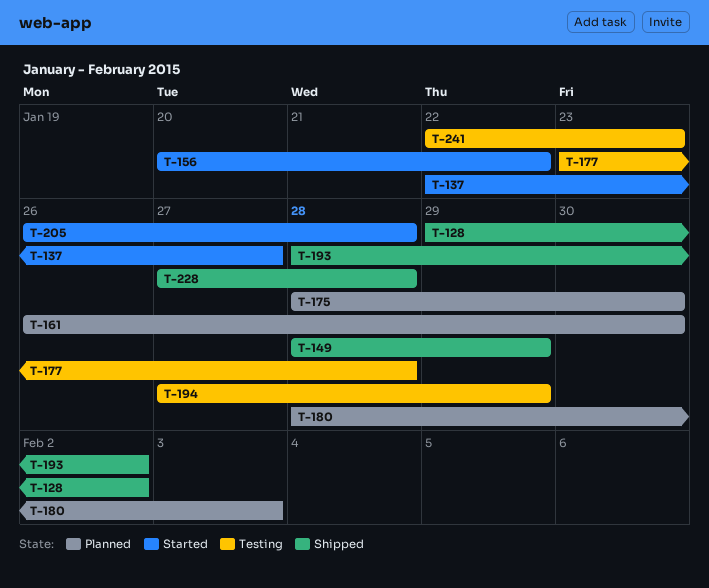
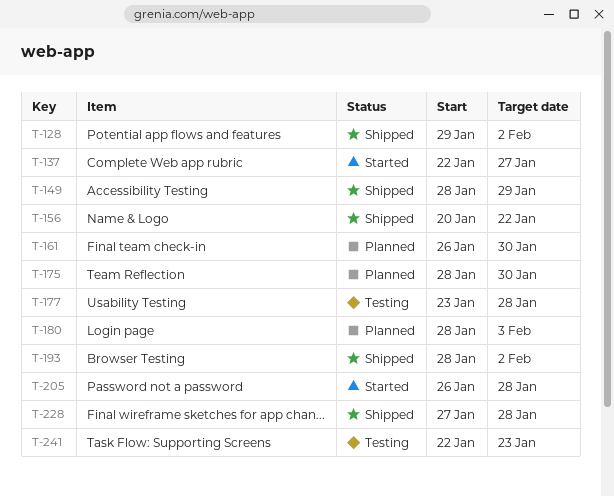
T-156, status: Started -> Shipped
T-194: present -> none

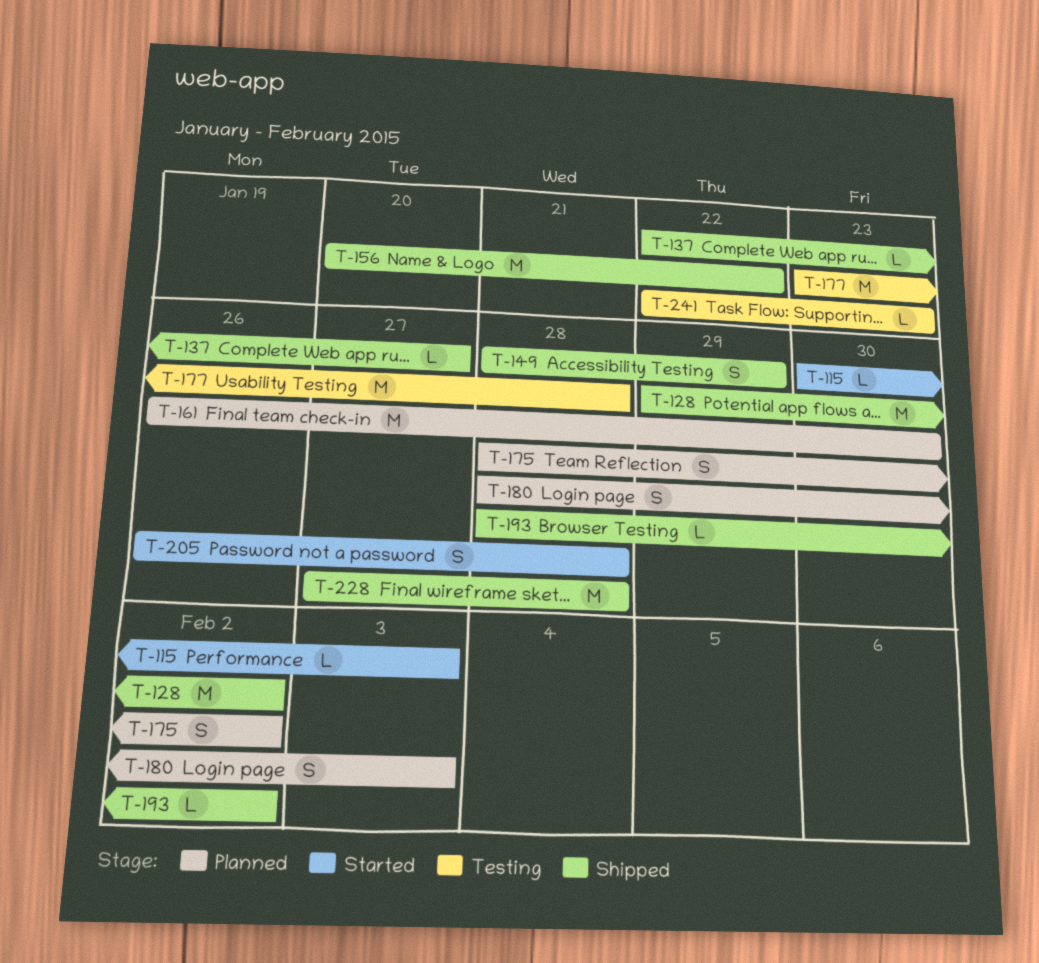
T-115: none -> present
T-137, status: Started -> Shipped
T-175, due: Jan 30 -> Feb 2

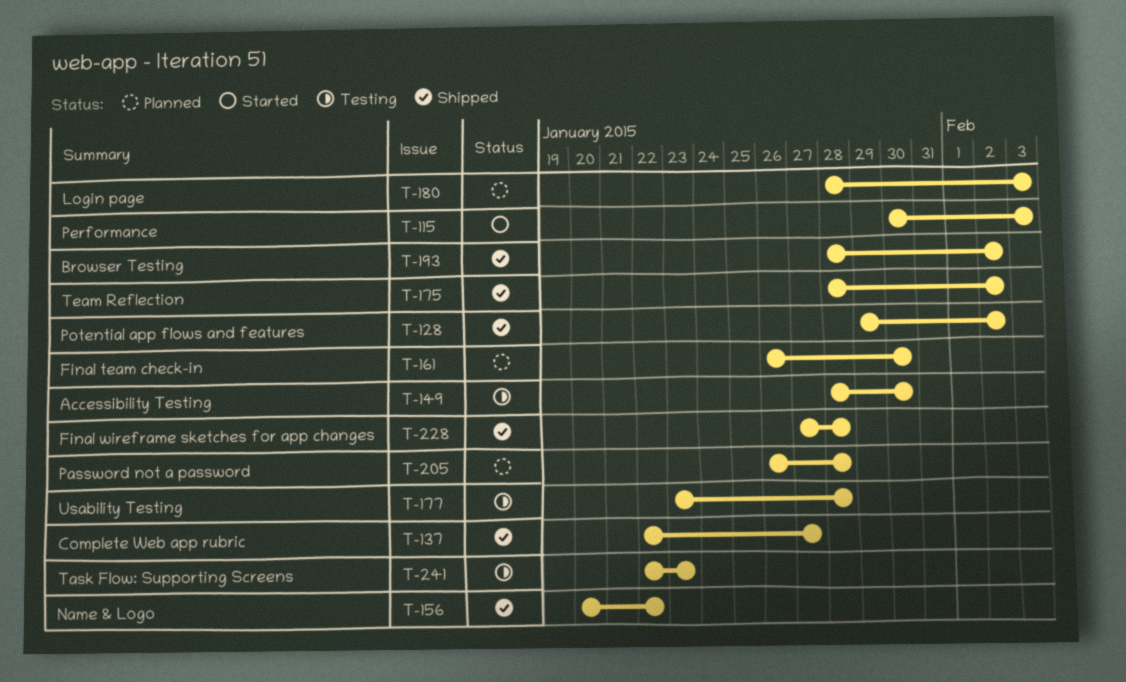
T-149, status: Shipped -> Testing
T-149, due: Jan 29 -> Jan 30
T-175, status: Planned -> Shipped
T-205, status: Started -> Planned

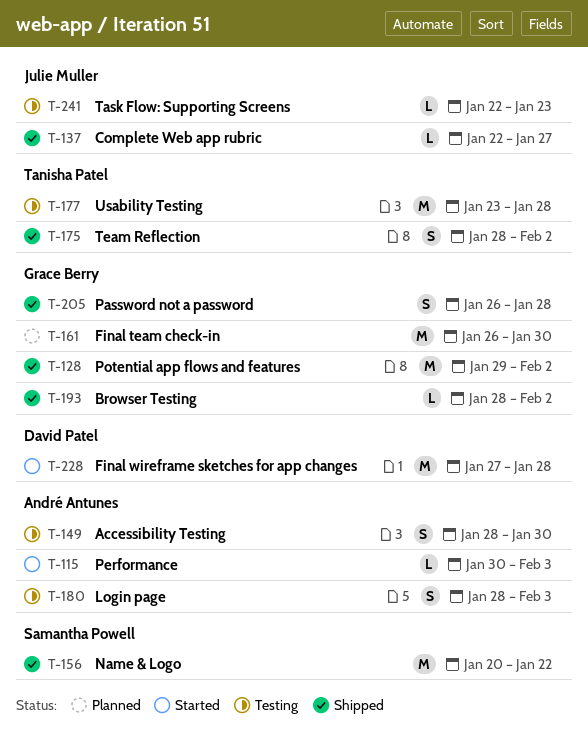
T-180, status: Planned -> Testing
T-205, status: Planned -> Shipped
T-228, status: Shipped -> Started

